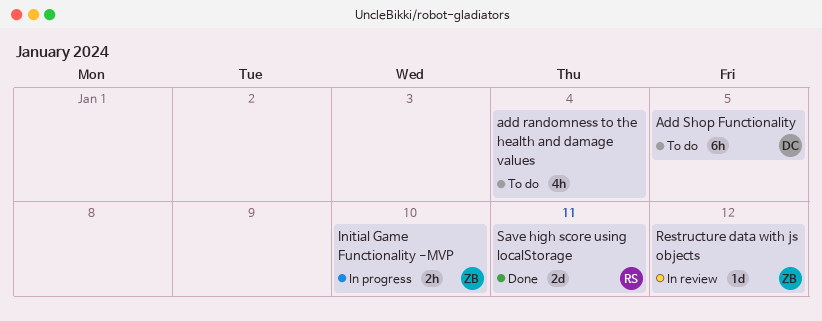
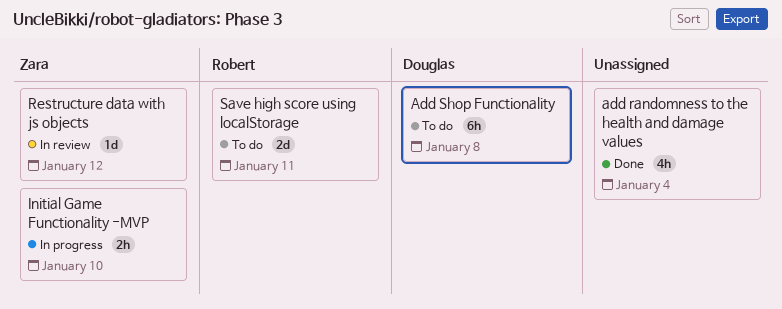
add randomness to the health and damage values, status: To do -> Done
Add Shop Functionality, due: Jan 5 -> Jan 8
Save high score using localStorage, status: Done -> To do

